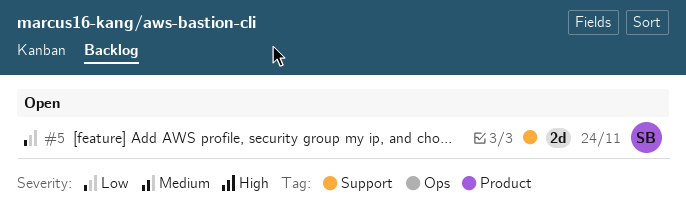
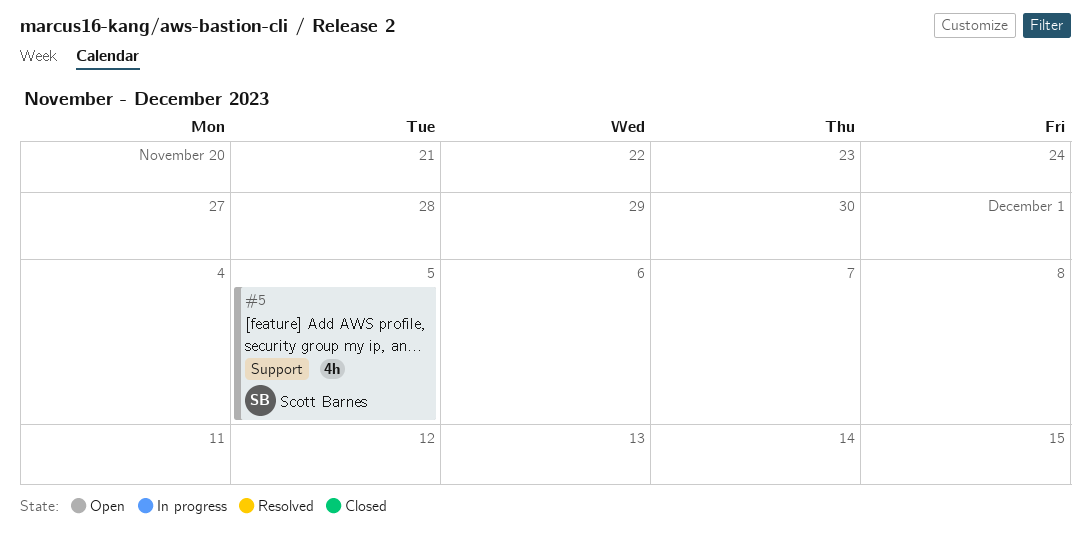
#5, estimate: 2d -> 4h
#5, due: Nov 24 -> Dec 5

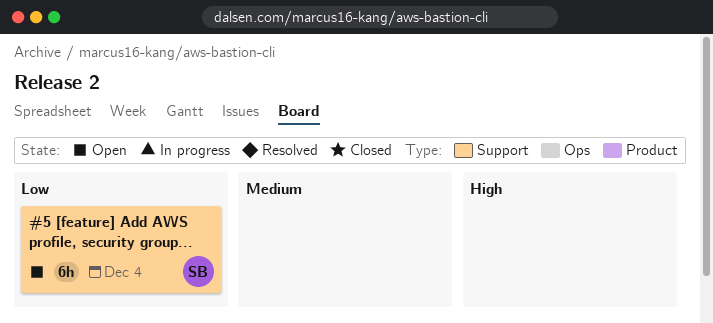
#5, estimate: 4h -> 6h
#5, due: Dec 5 -> Dec 4

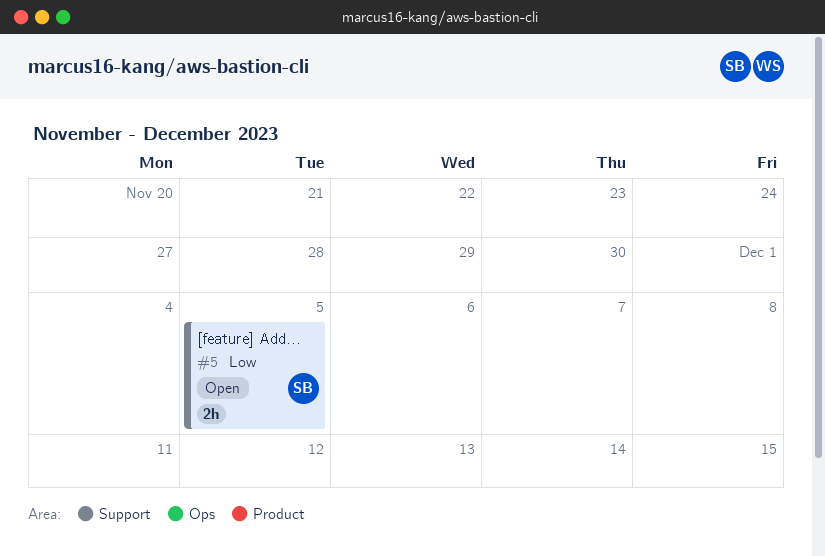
#5, estimate: 6h -> 2h
#5, due: Dec 4 -> Dec 5

